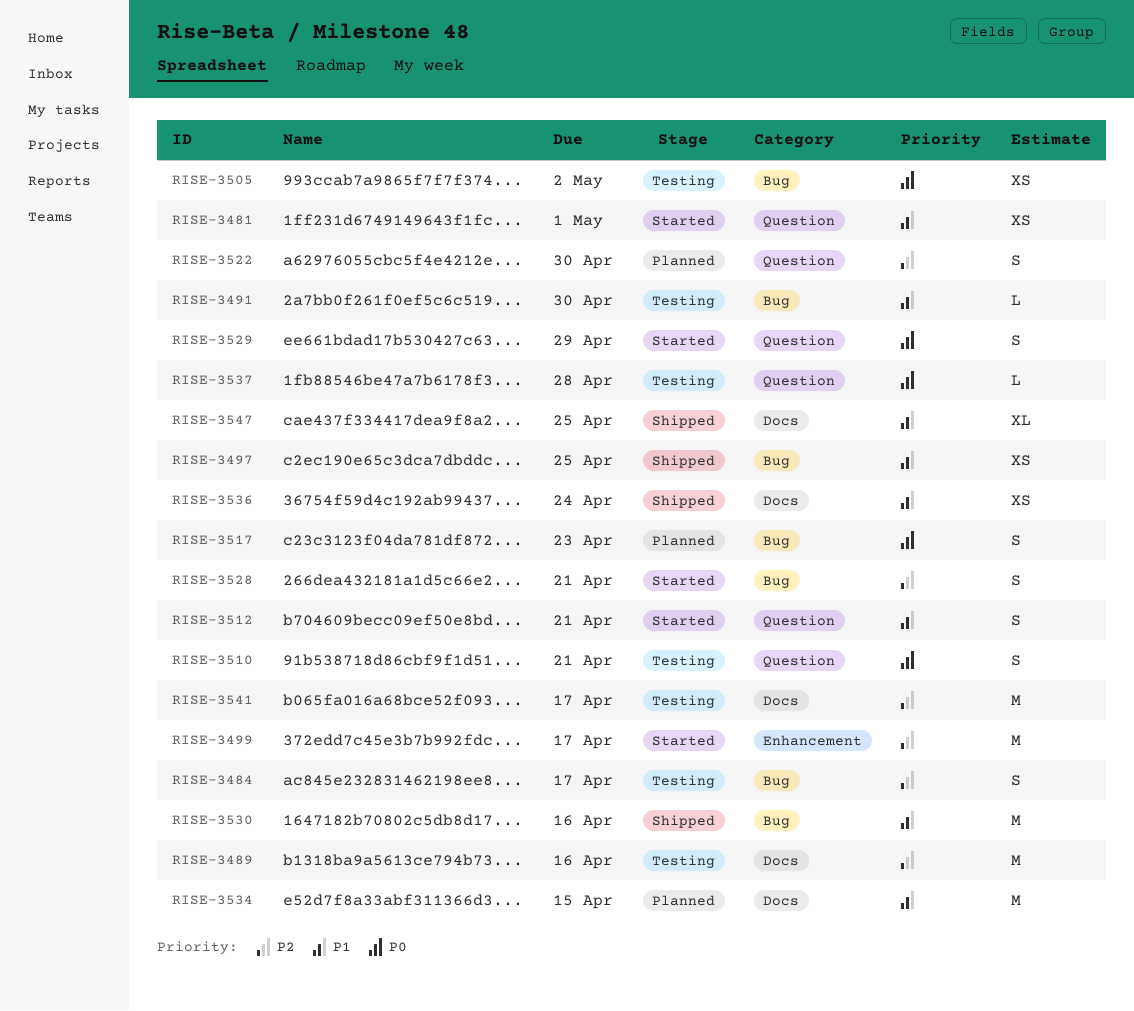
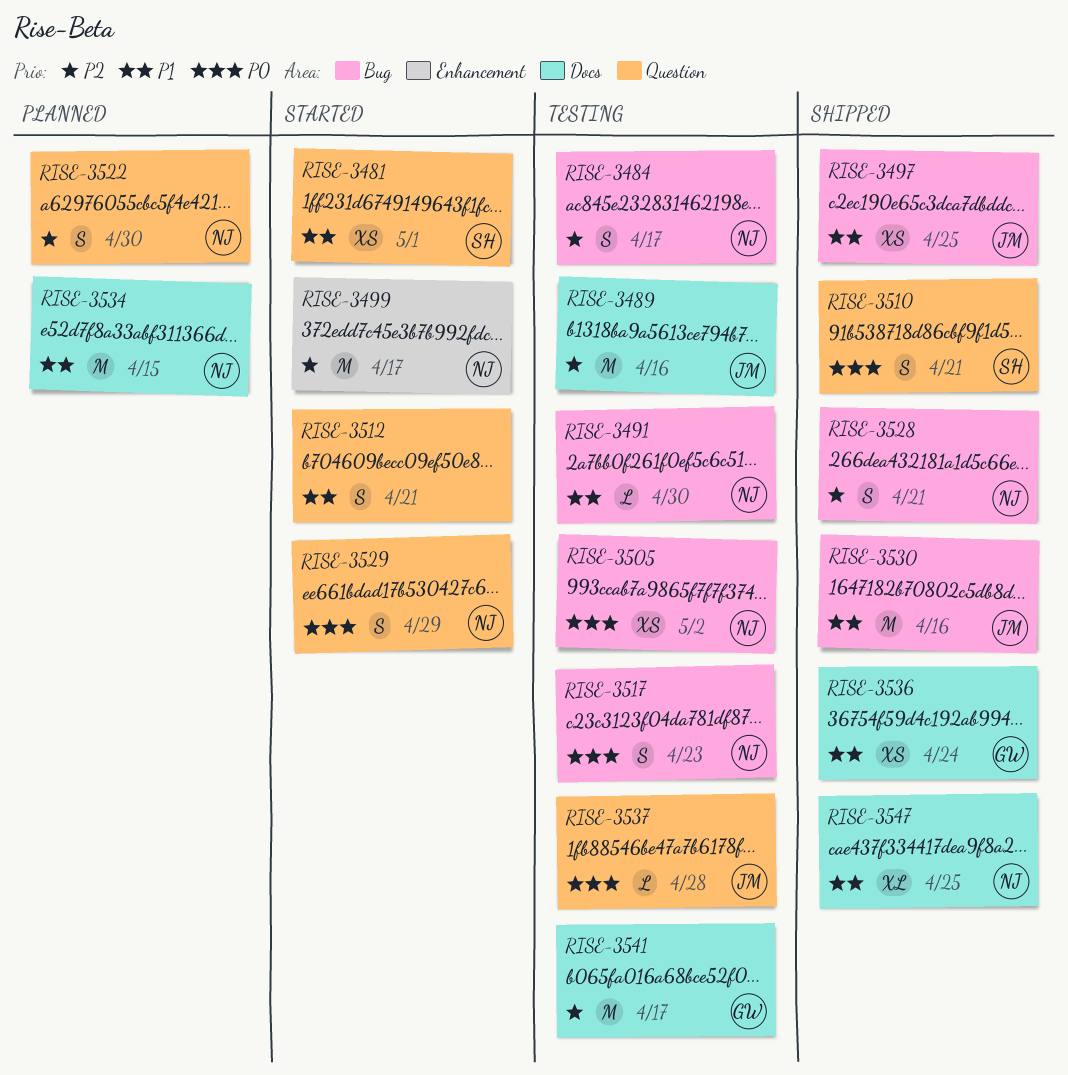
RISE-3510, status: Testing -> Shipped
RISE-3517, status: Planned -> Testing
RISE-3528, status: Started -> Shipped

